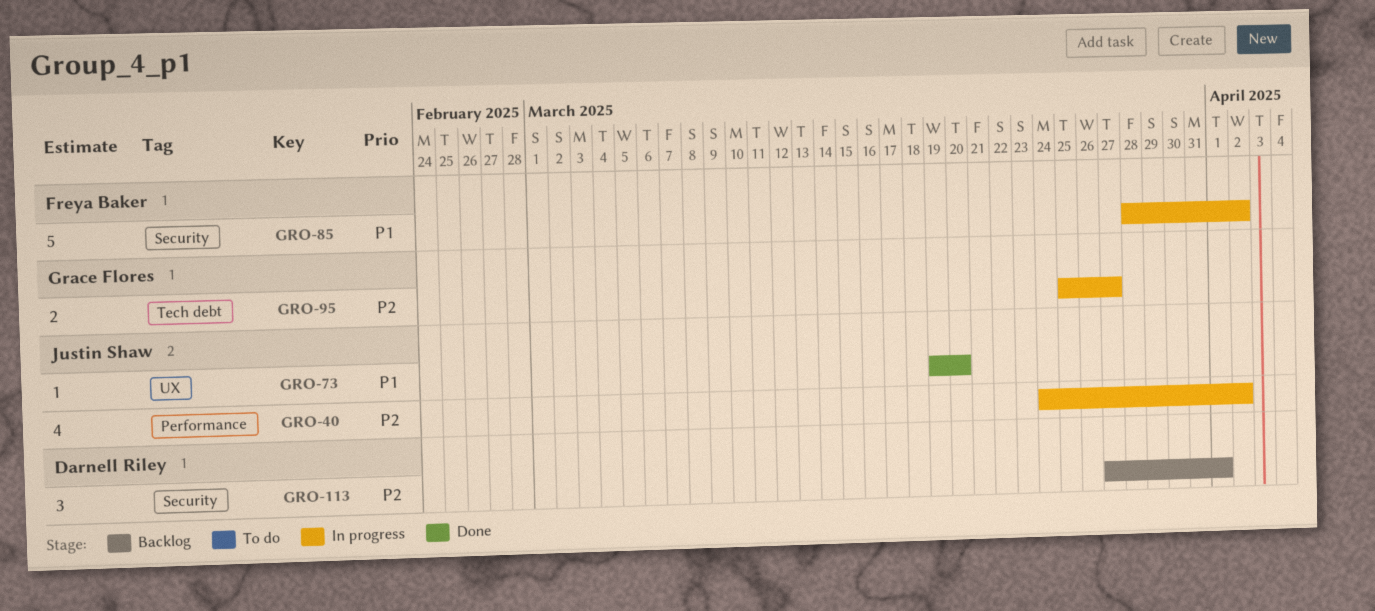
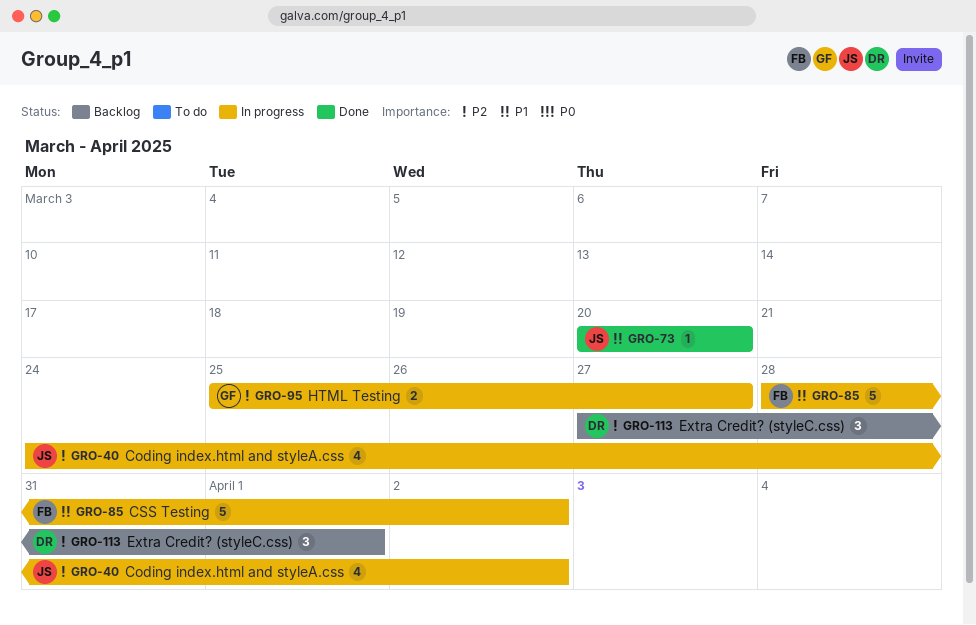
GRO-73, start: Mar 19 -> Mar 20

